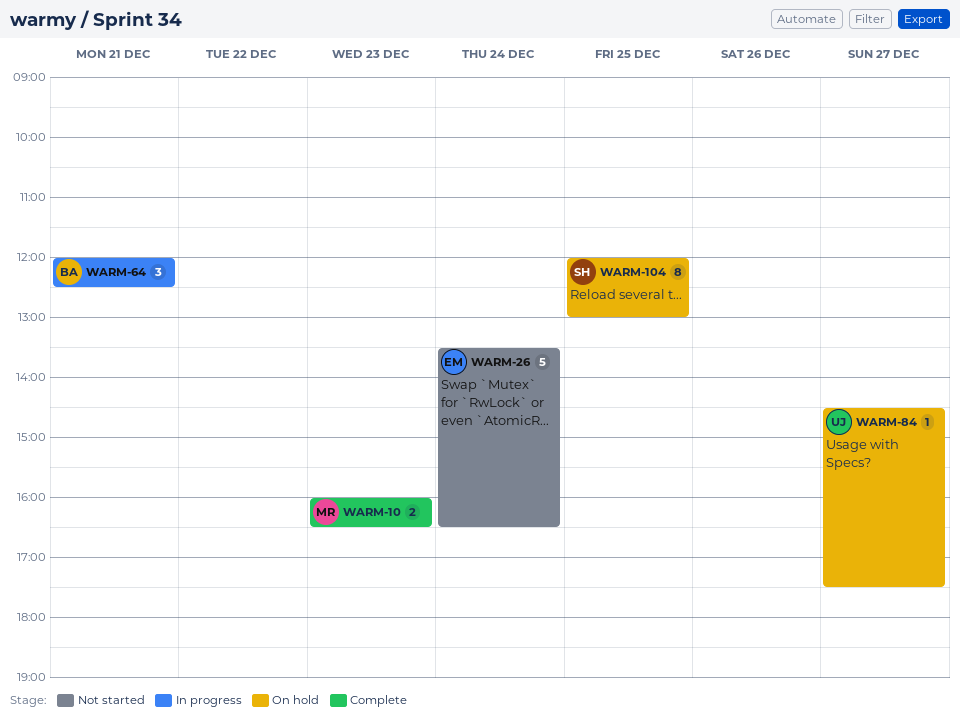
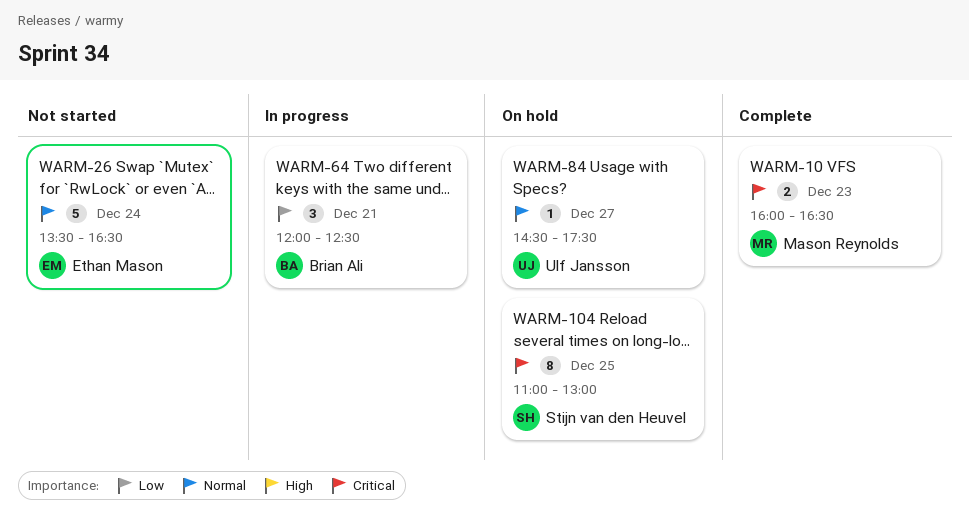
WARM-104, begins: 12:00 -> 11:00

